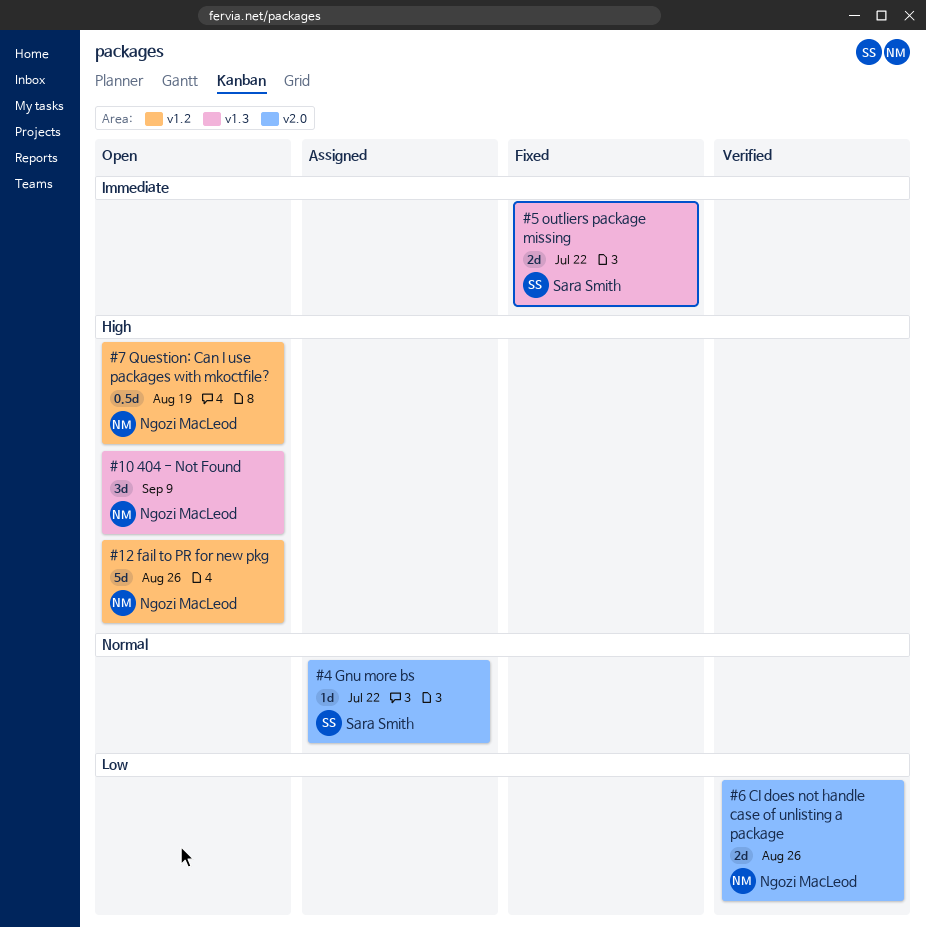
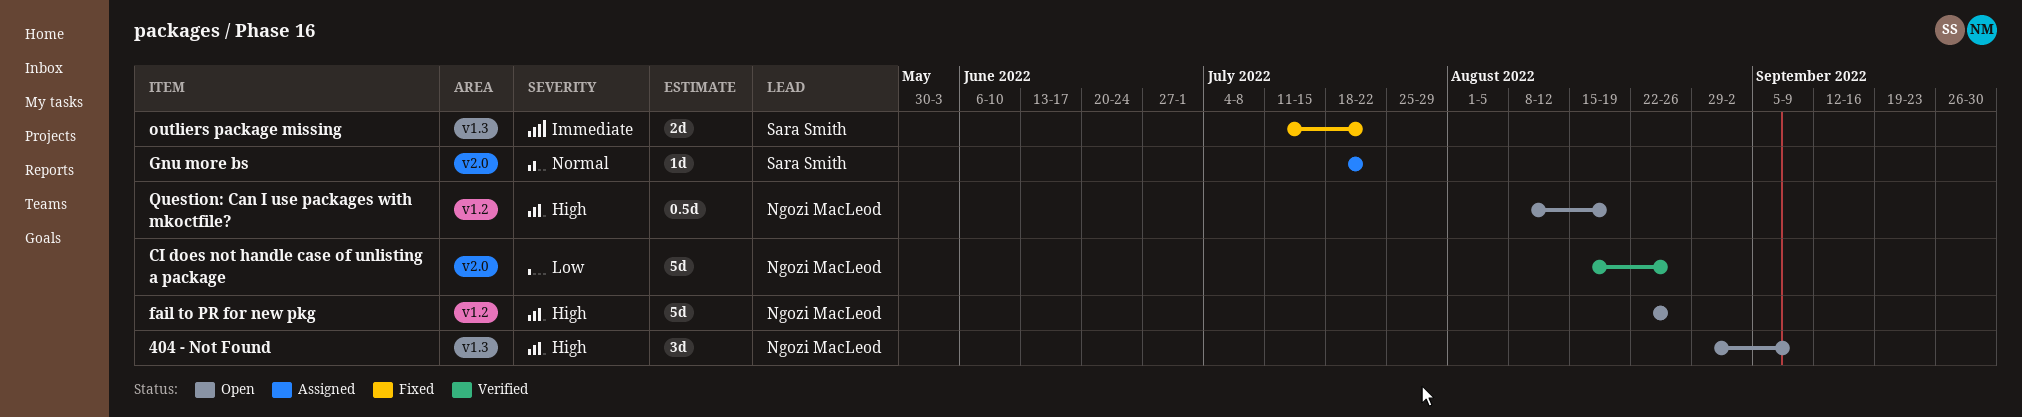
CI does not handle case of unlisting a package, estimate: 2d -> 5d

